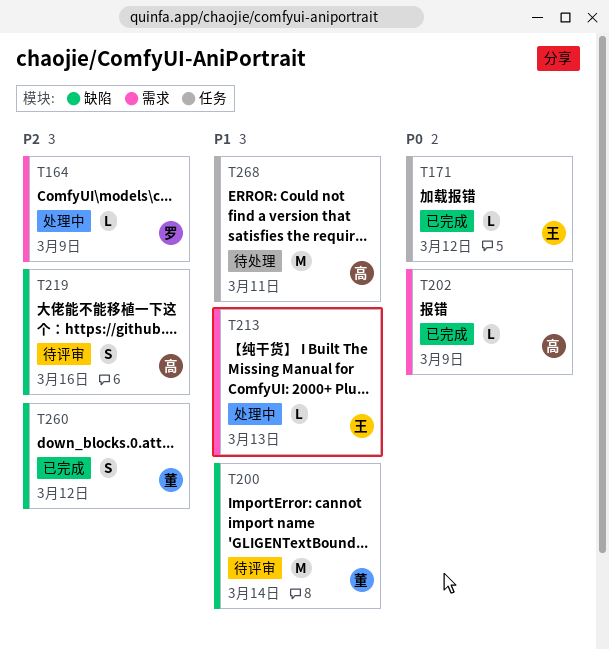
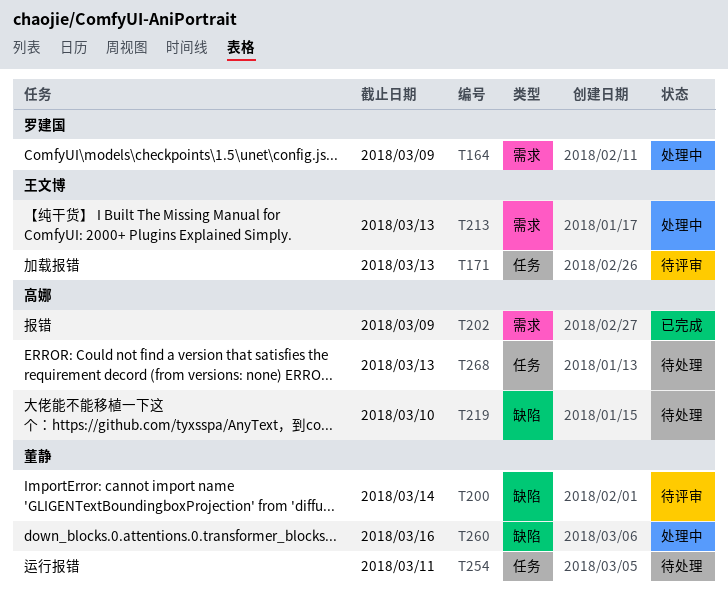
T171, status: 已完成 -> 待评审
T171, due: Mar 12 -> Mar 13
T219, status: 待评审 -> 待处理
T219, due: Mar 16 -> Mar 10
T254: none -> present
T260, status: 已完成 -> 处理中
T260, due: Mar 12 -> Mar 16
T268, due: Mar 11 -> Mar 13

